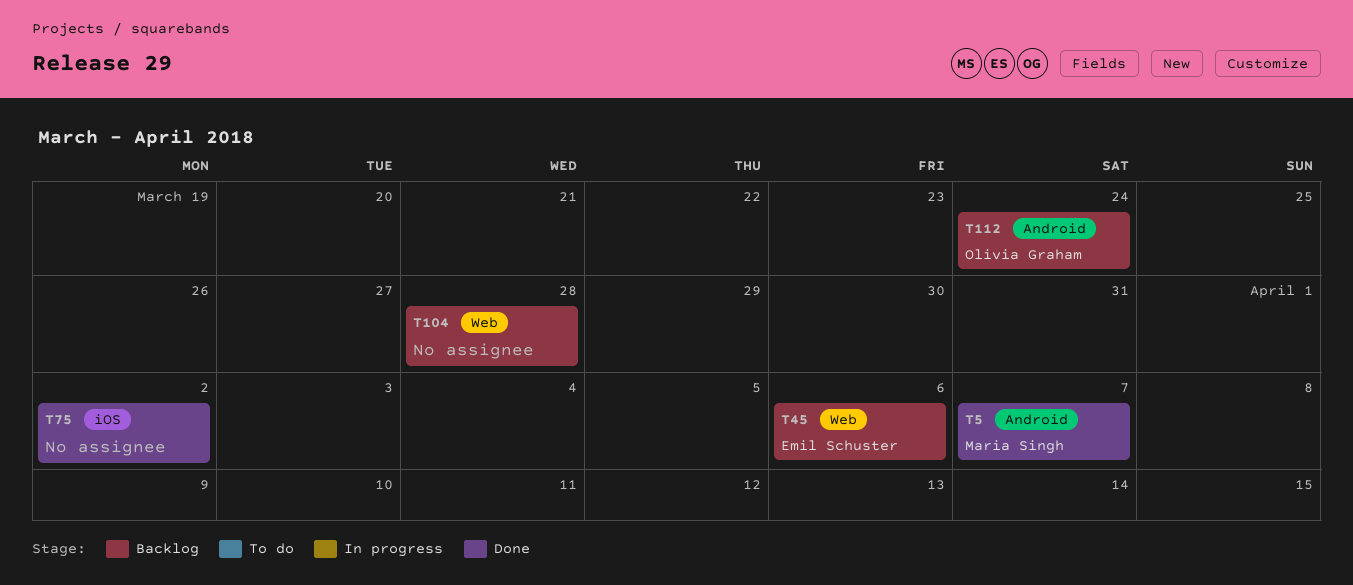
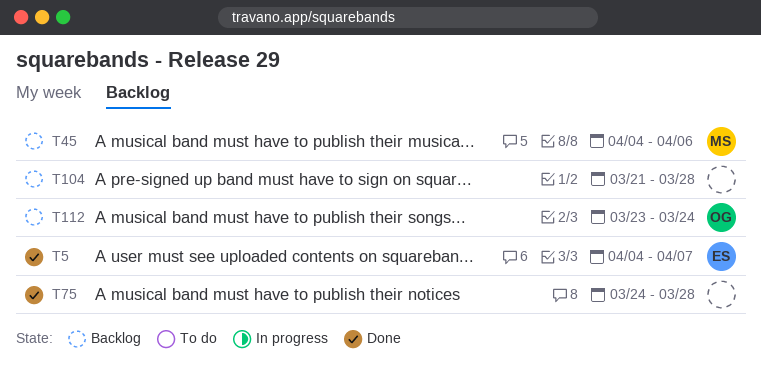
T5, owner: Maria Singh -> Emil Schuster
T45, owner: Emil Schuster -> Maria Singh
T75, due: Apr 2 -> Mar 28

